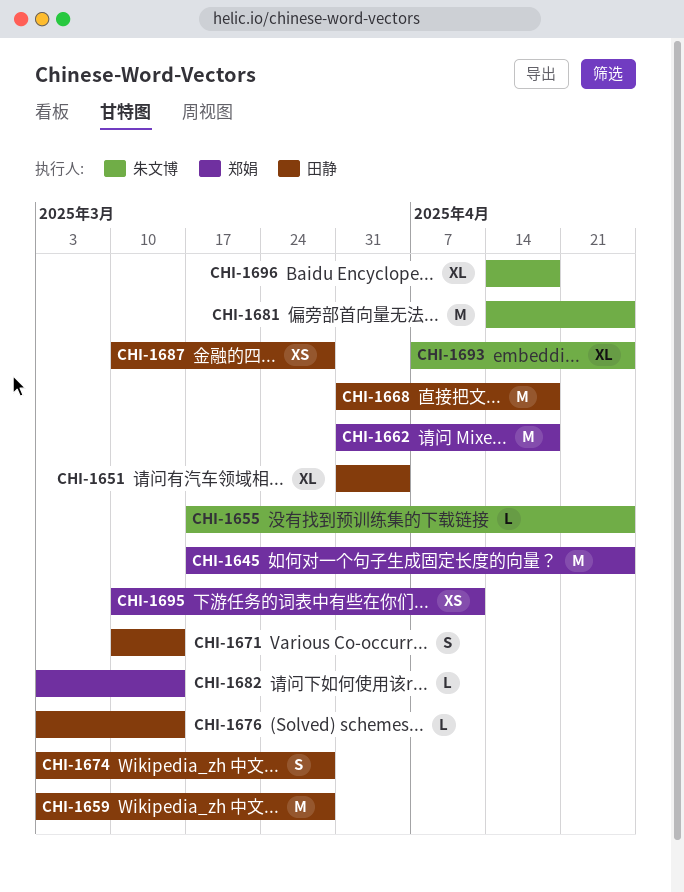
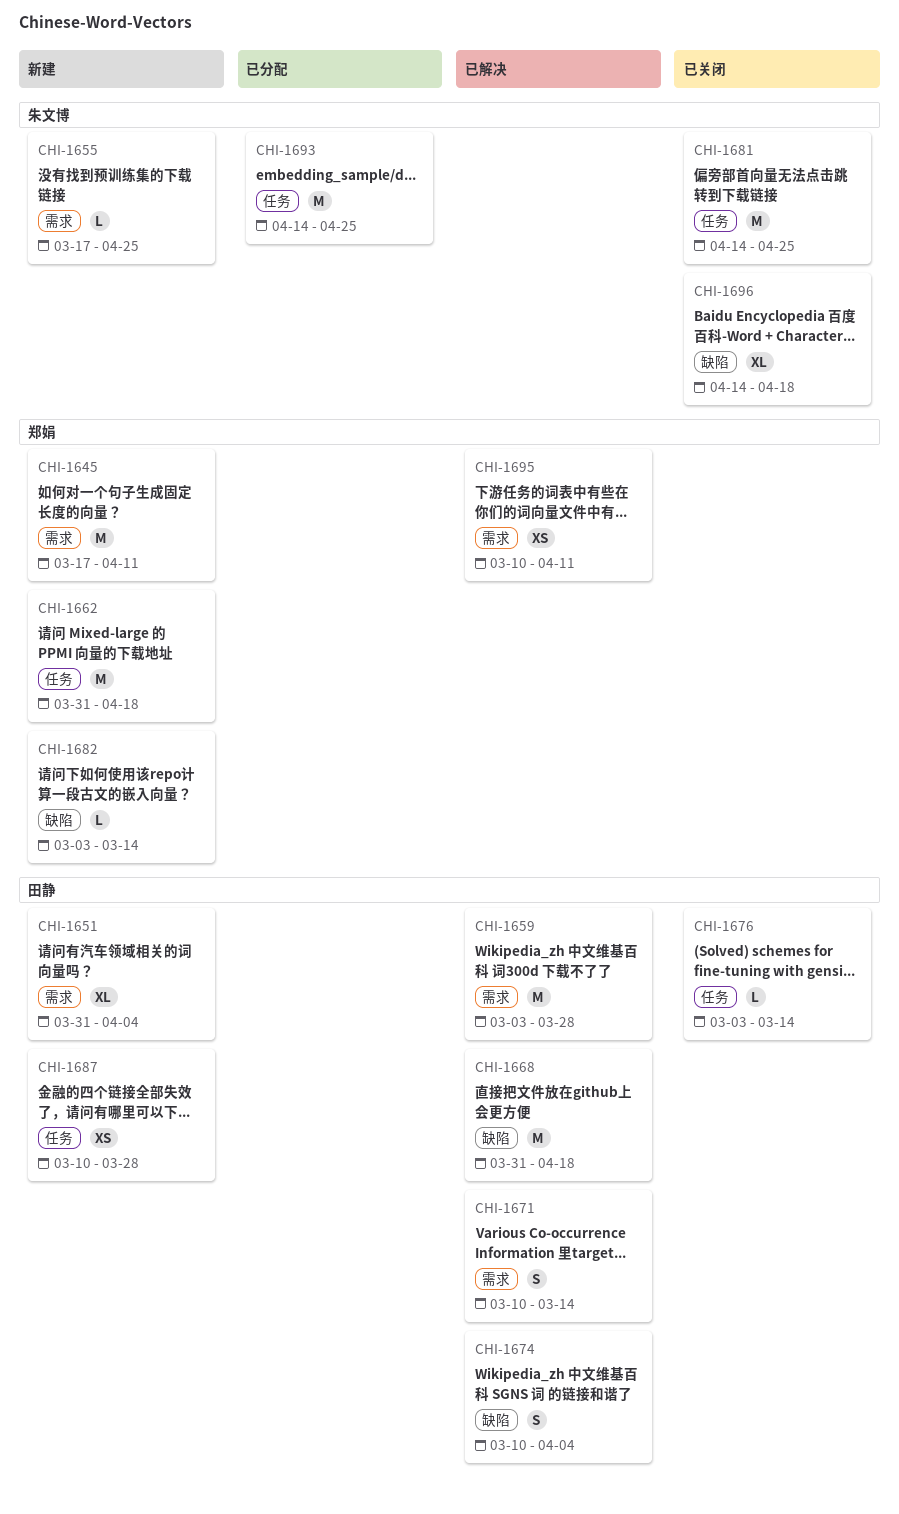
CHI-1645, due: Apr 25 -> Apr 11
CHI-1674, start: Mar 3 -> Mar 10
CHI-1674, due: Mar 28 -> Apr 4
CHI-1693, estimate: XL -> M
CHI-1693, start: Apr 7 -> Apr 14

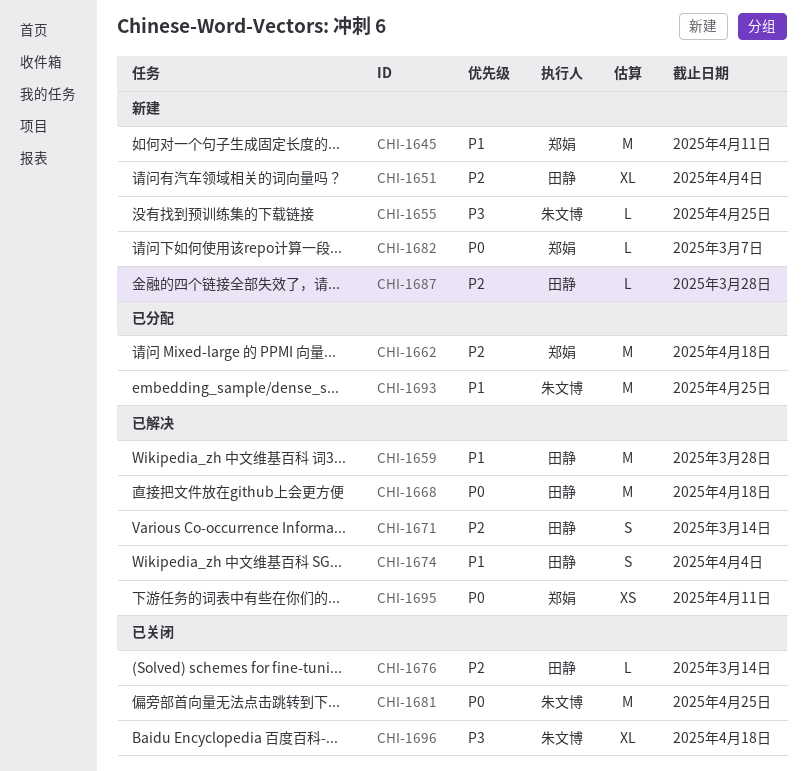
CHI-1662, status: 新建 -> 已分配
CHI-1682, due: Mar 14 -> Mar 7
CHI-1687, estimate: XS -> L

